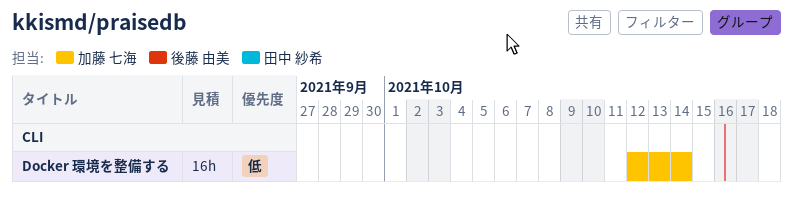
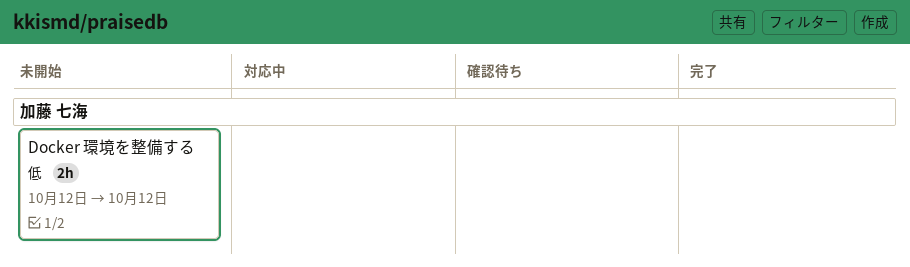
Docker 環境を整備する, estimate: 16h -> 2h
Docker 環境を整備する, due: Oct 14 -> Oct 12

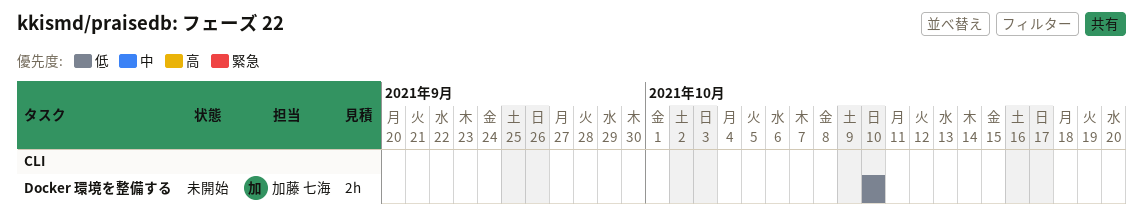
Docker 環境を整備する, start: Oct 12 -> Oct 10
Docker 環境を整備する, due: Oct 12 -> Oct 10

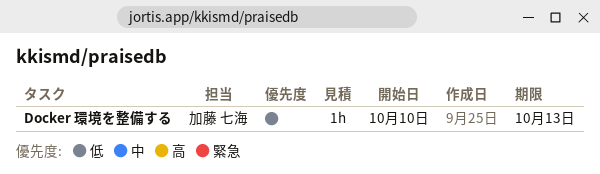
Docker 環境を整備する, estimate: 2h -> 1h
Docker 環境を整備する, due: Oct 10 -> Oct 13

